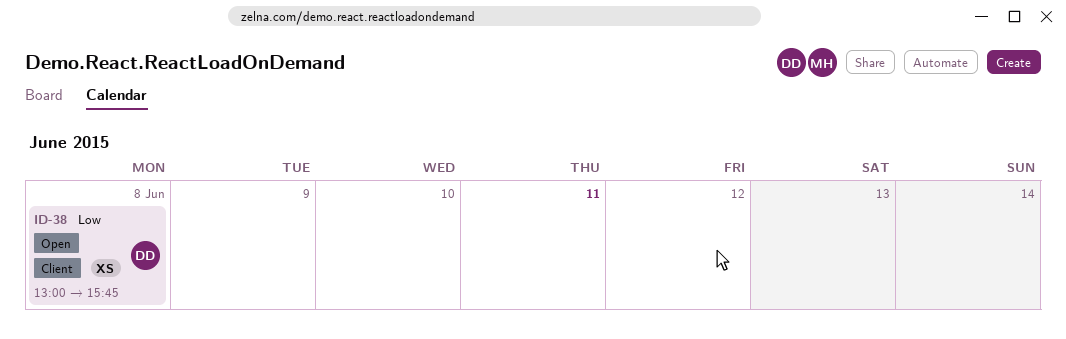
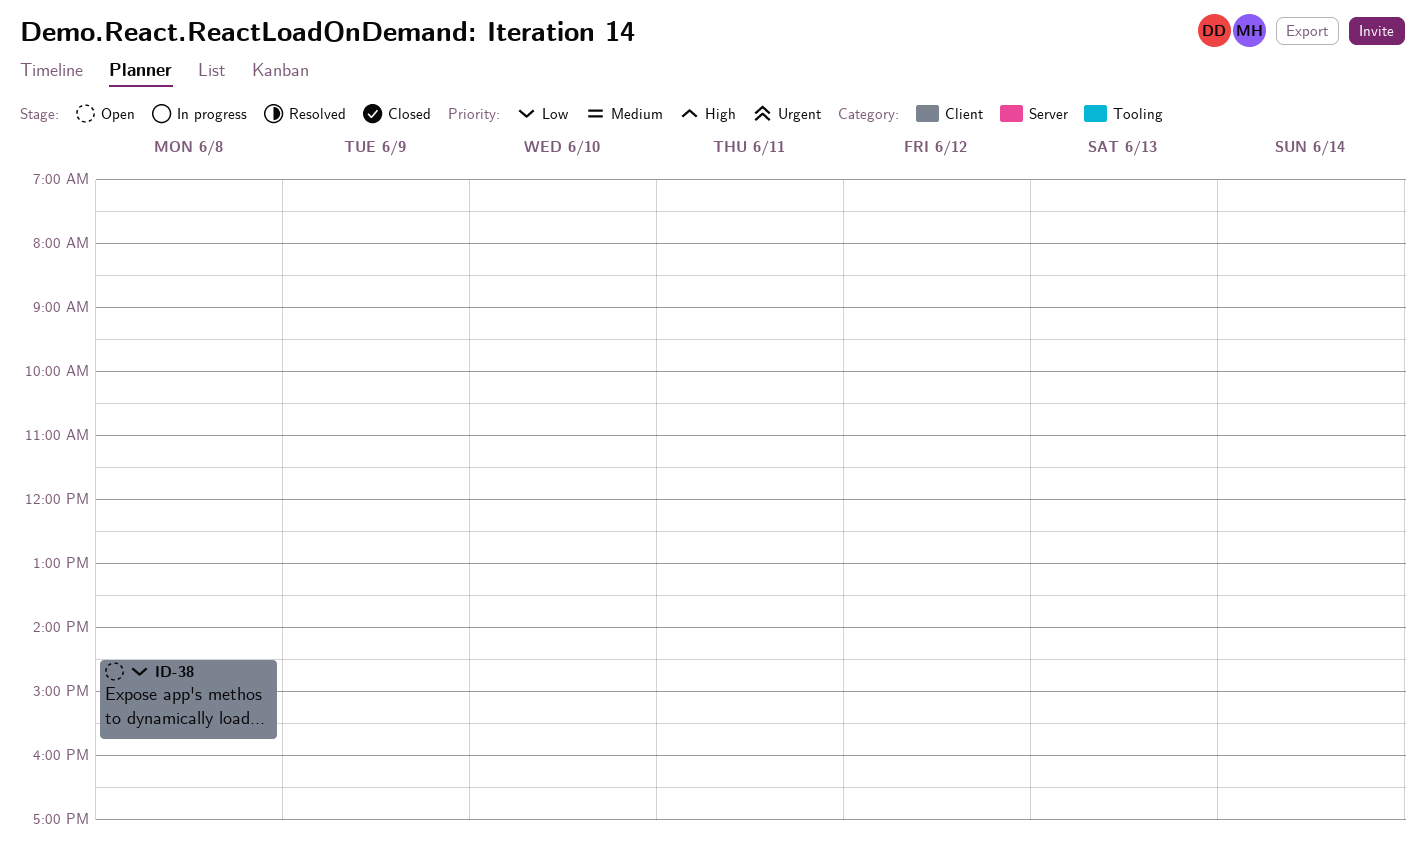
ID-38, begins: 13:00 -> 14:30

